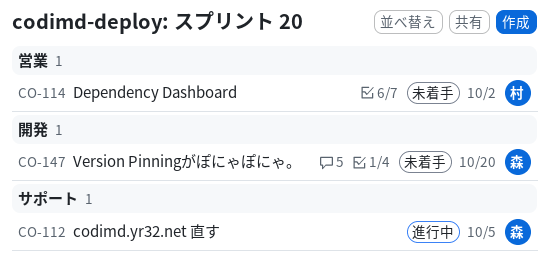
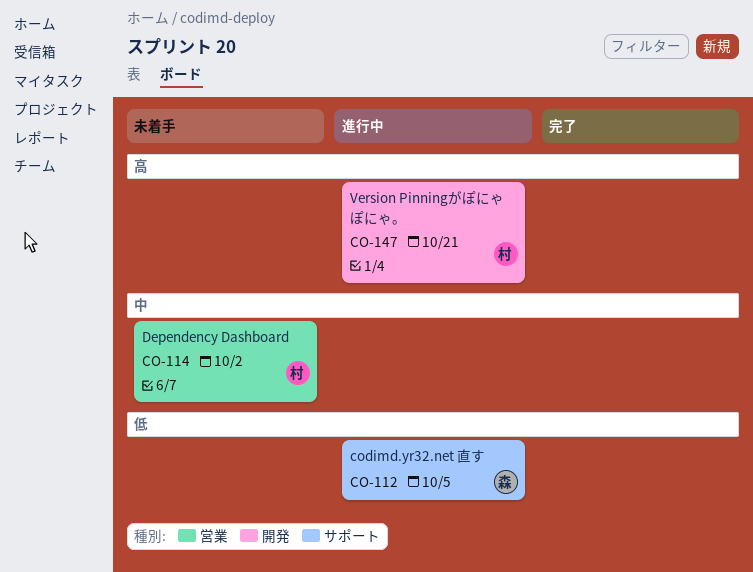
CO-147, status: 未着手 -> 進行中
CO-147, owner: 森 -> 村
CO-147, due: Oct 20 -> Oct 21

